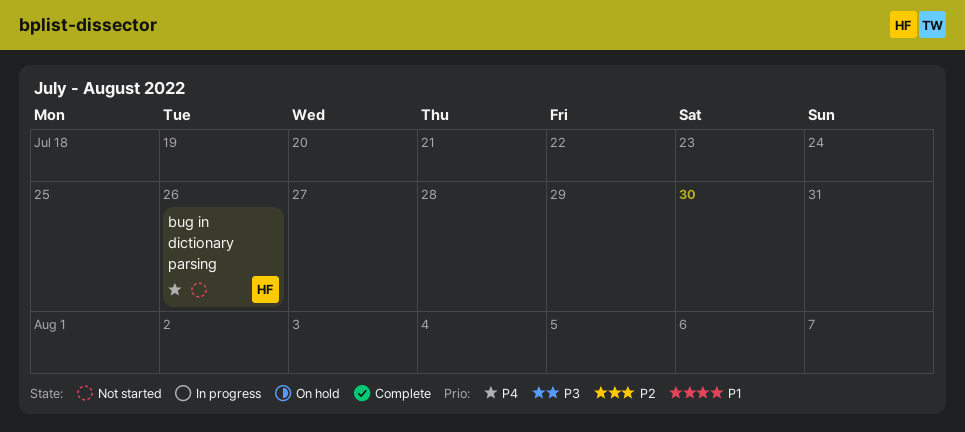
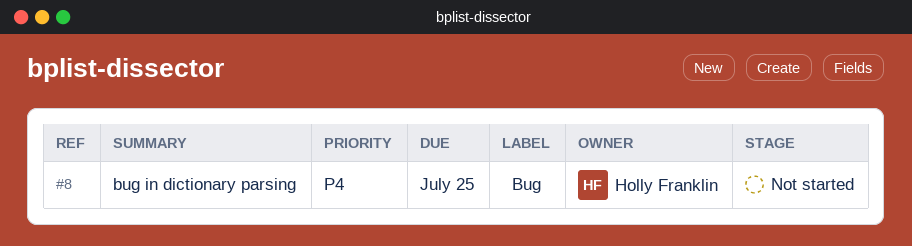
bug in dictionary parsing, due: Jul 26 -> Jul 25

